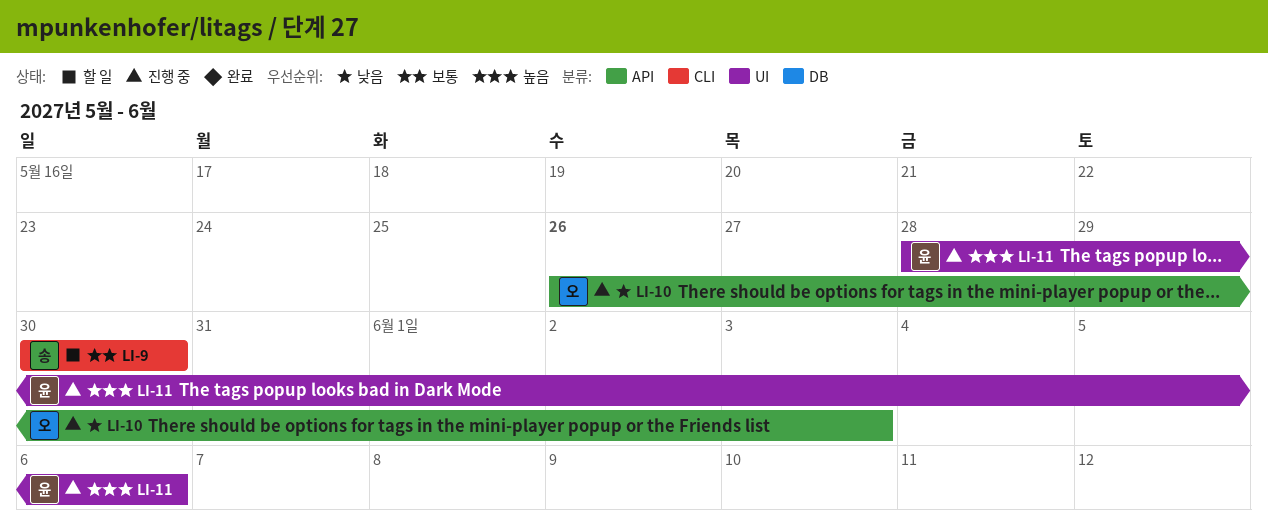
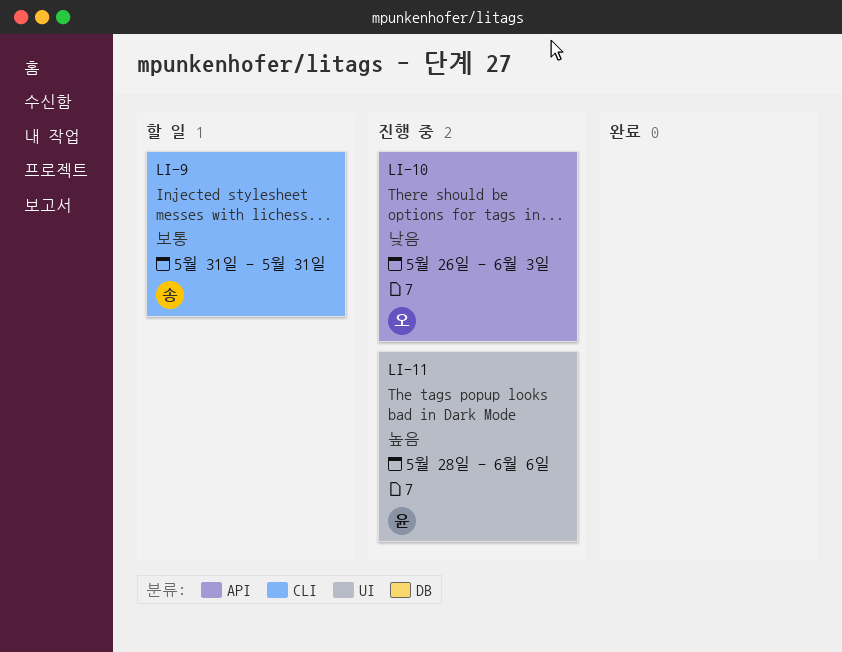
LI-9, start: May 30 -> May 31
LI-9, due: May 30 -> May 31

